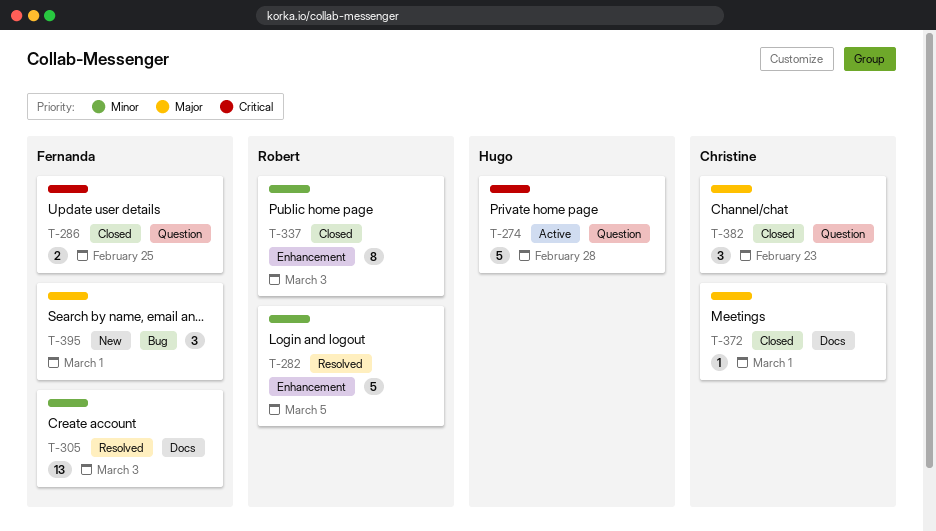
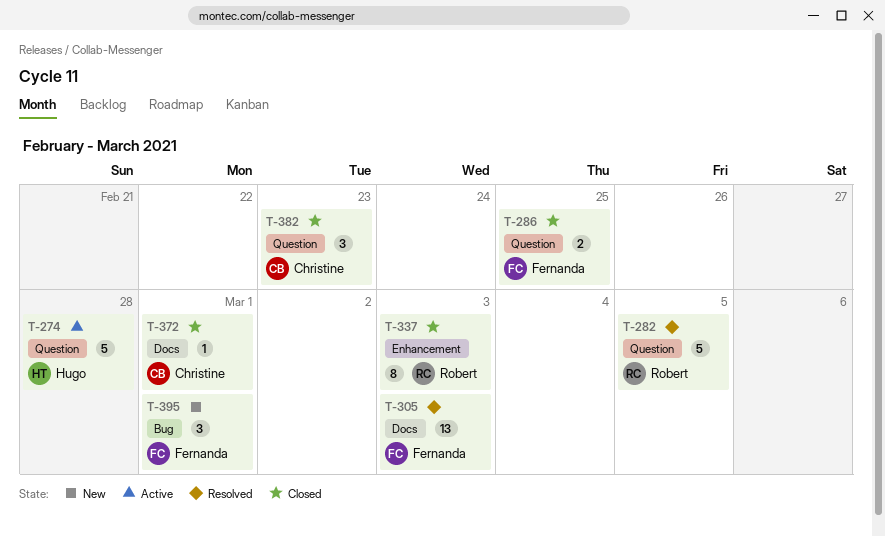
T-282, label: Enhancement -> Question

